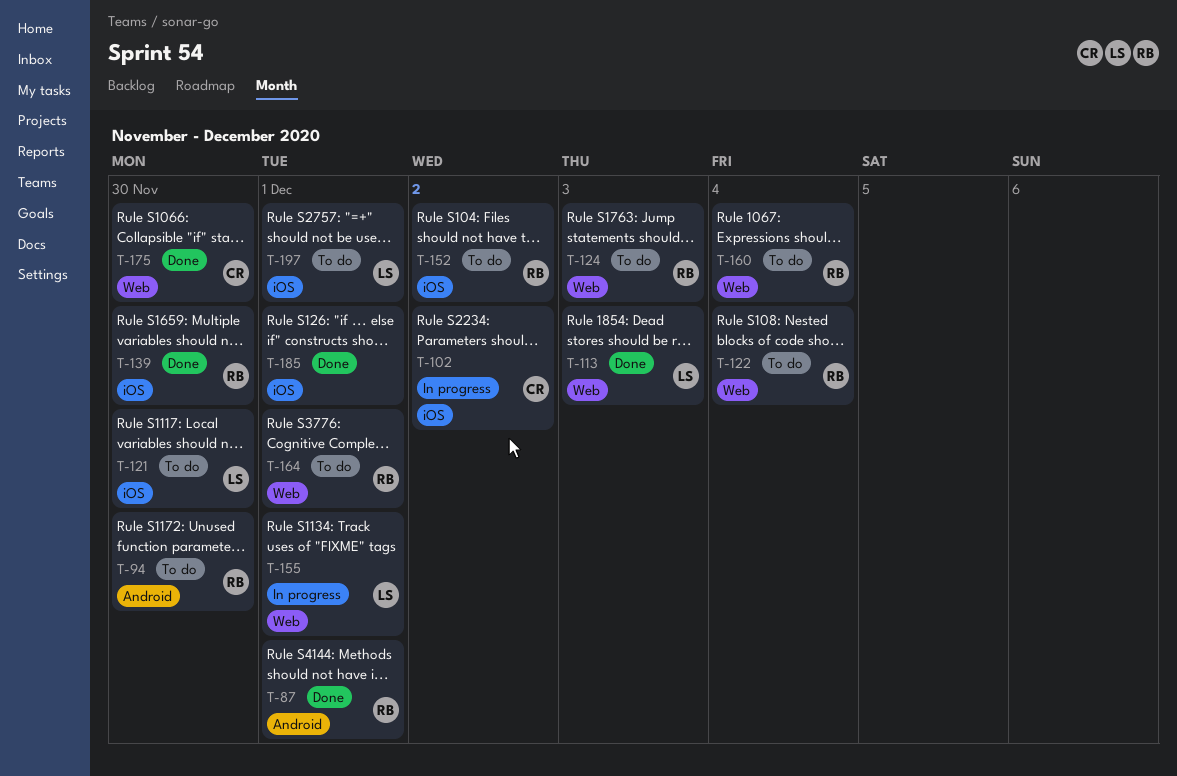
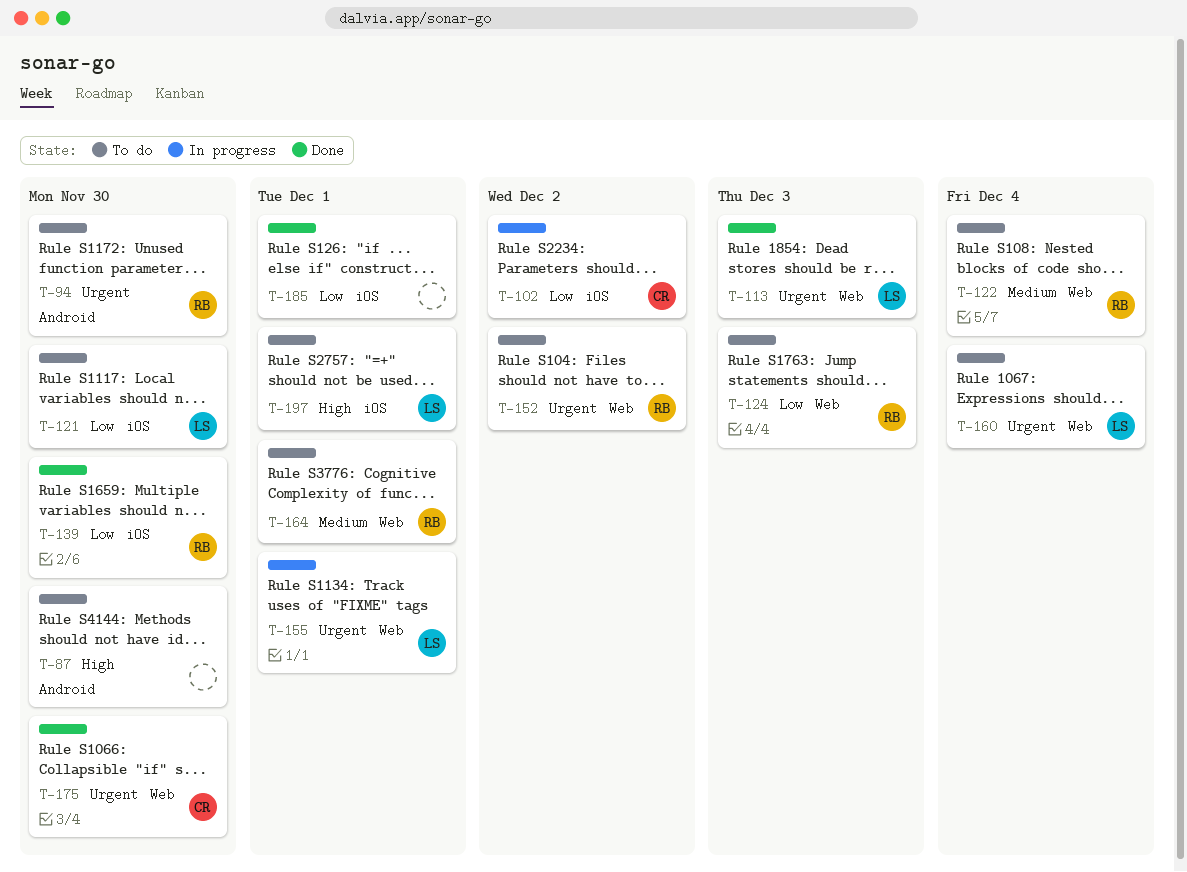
T-87, status: Done -> To do
T-87, owner: RB -> none
T-87, due: Dec 1 -> Nov 30
T-152, label: iOS -> Web
T-160, owner: RB -> LS

